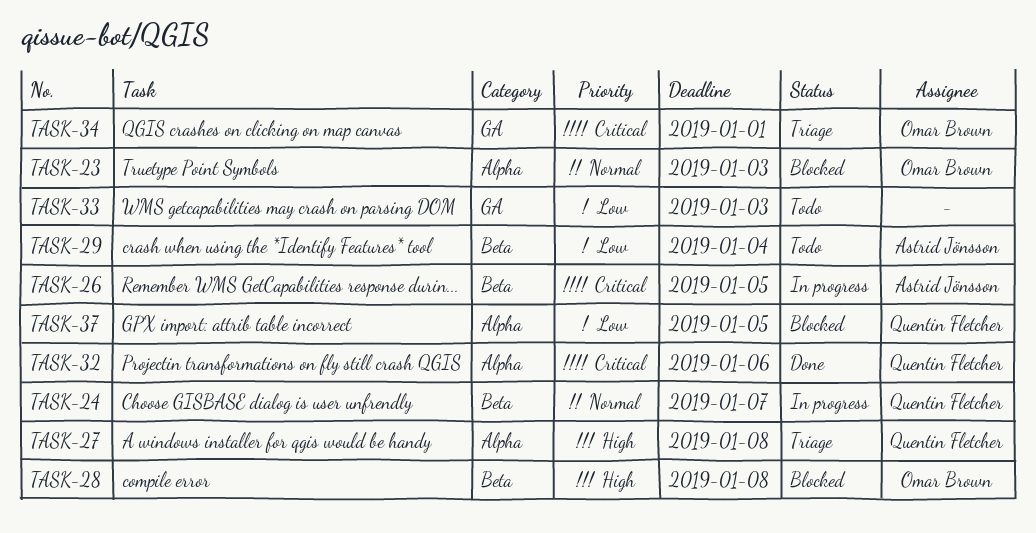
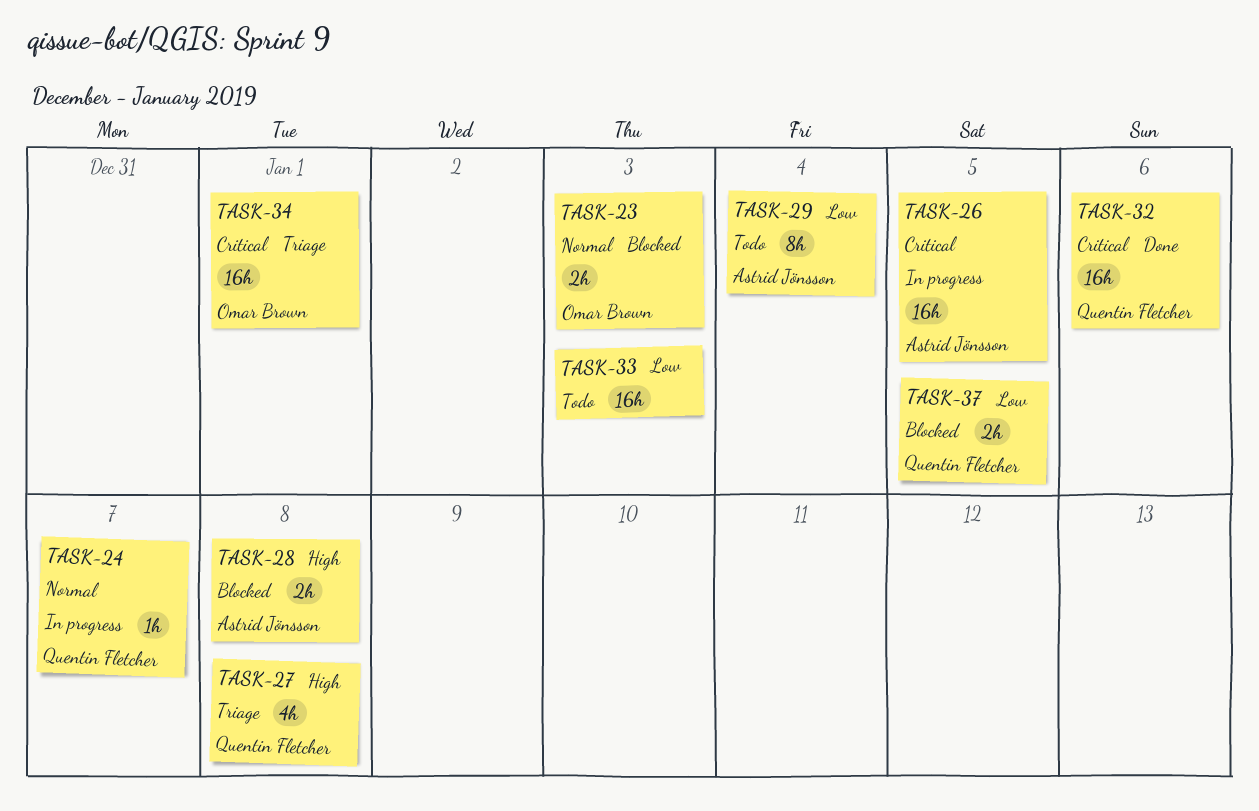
TASK-28, owner: Omar Brown -> Astrid Jönsson

